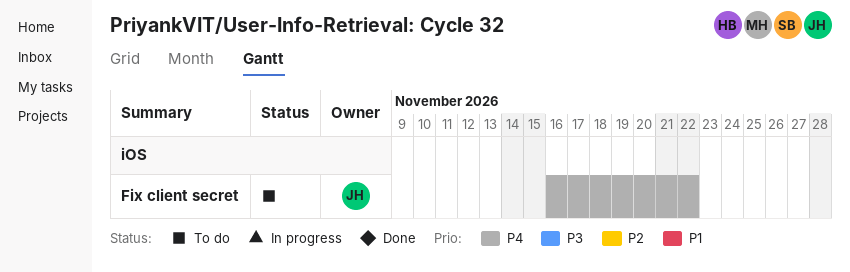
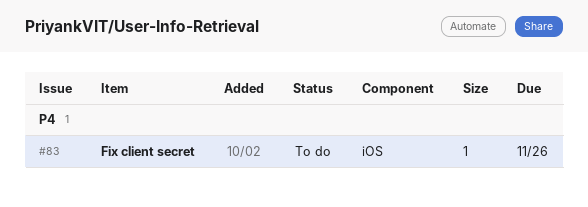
Fix client secret, due: Nov 22 -> Nov 26

